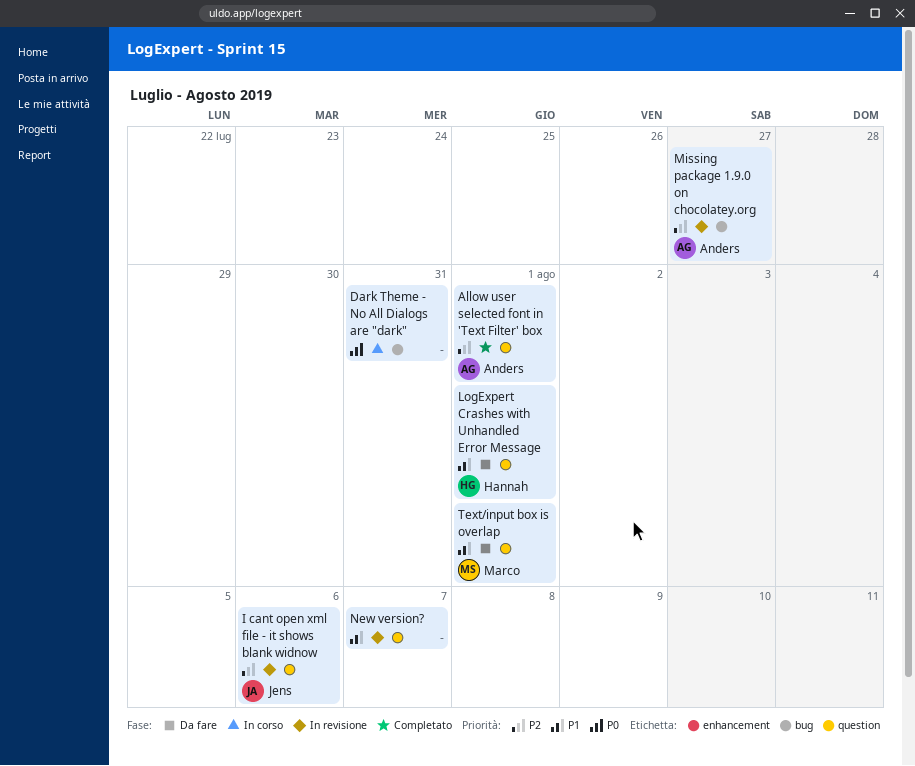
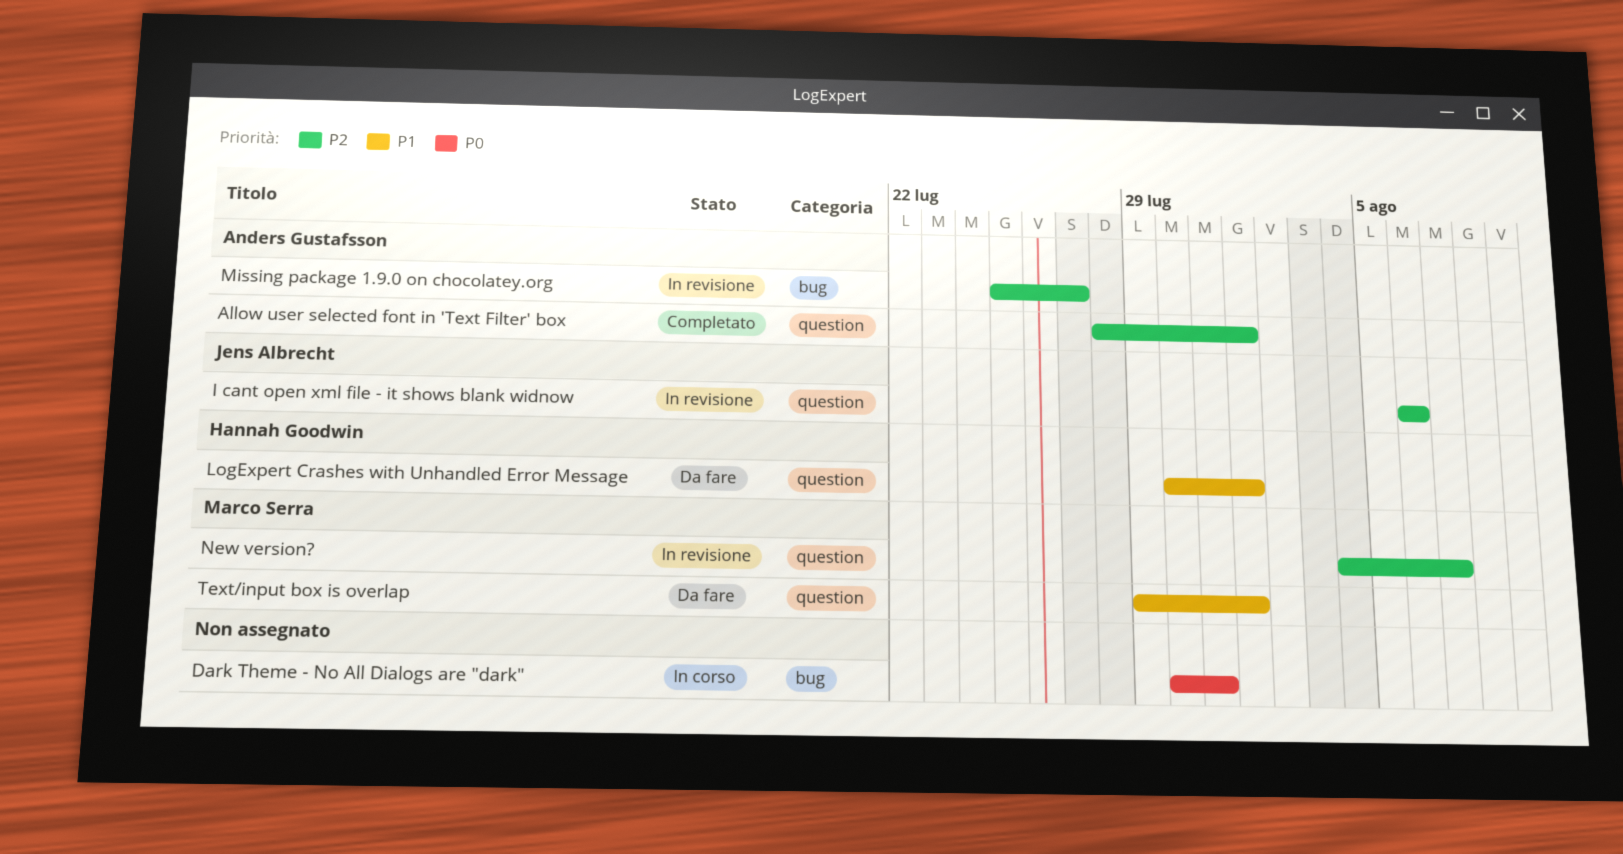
New version?, owner: none -> Marco Serra
New version?, priority: P1 -> P2

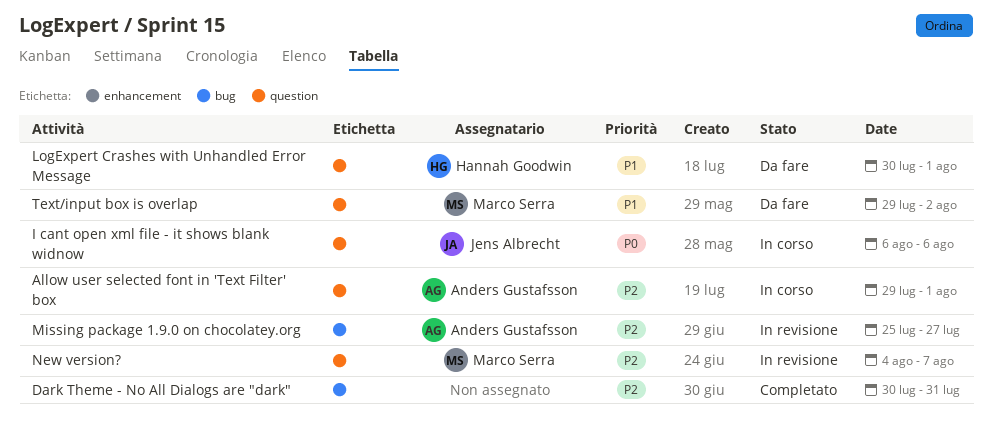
Allow user selected font in 'Text Filter' box, status: Completato -> In corso
Allow user selected font in 'Text Filter' box, start: Jul 28 -> Jul 29
Dark Theme - No All Dialogs are "dark", status: In corso -> Completato
Dark Theme - No All Dialogs are "dark", priority: P0 -> P2
I cant open xml file - it shows blank widnow, status: In revisione -> In corso
I cant open xml file - it shows blank widnow, priority: P2 -> P0
Text/input box is overlap, due: Aug 1 -> Aug 2

